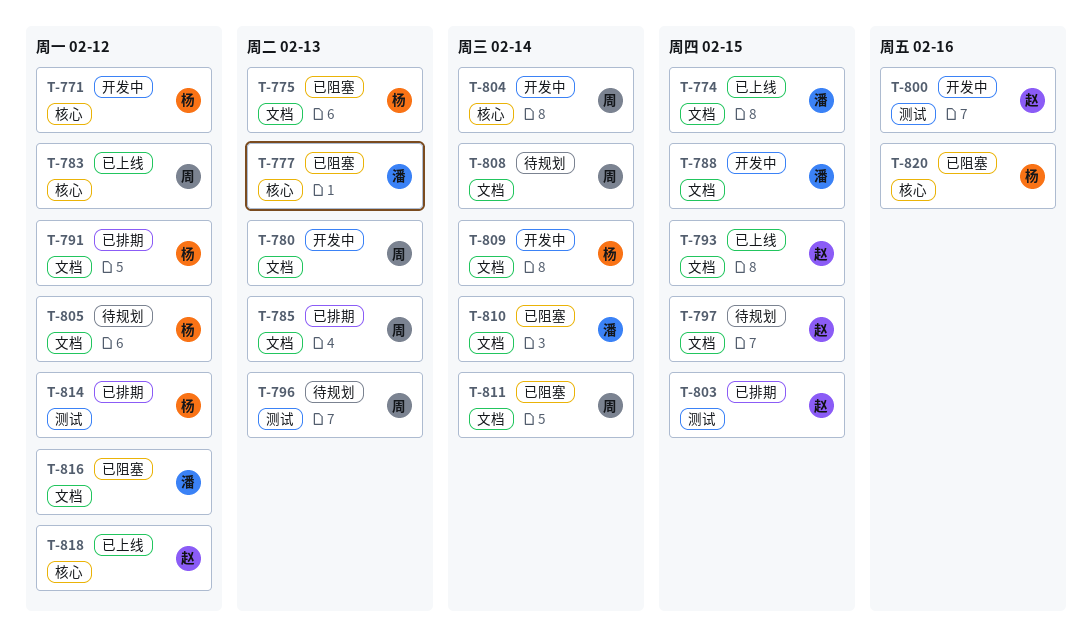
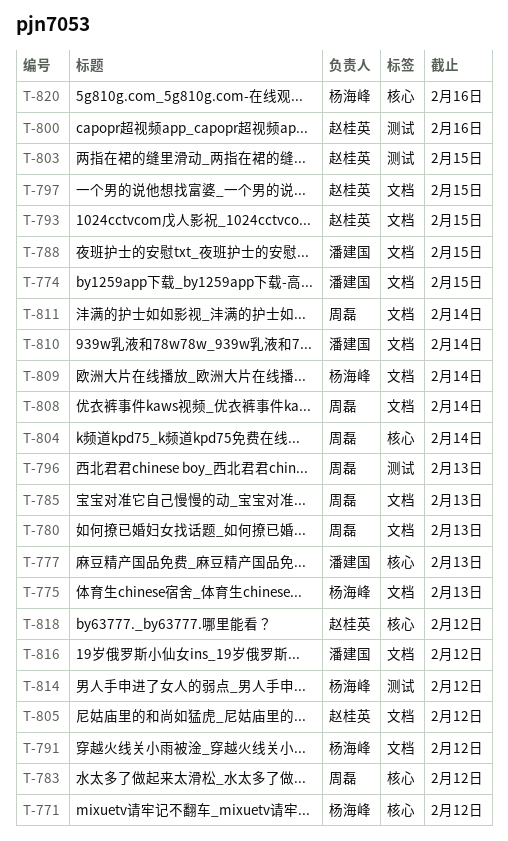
T-805, owner: 杨海峰 -> 赵桂英

